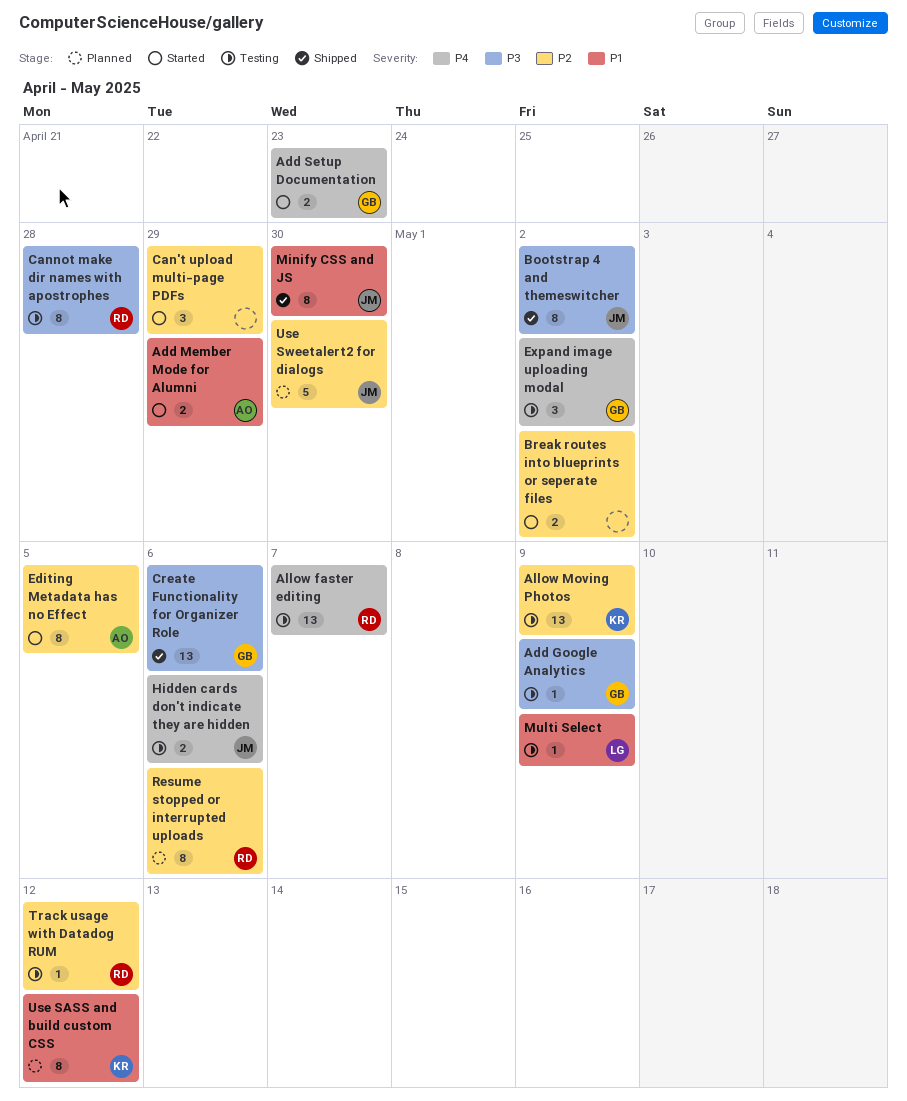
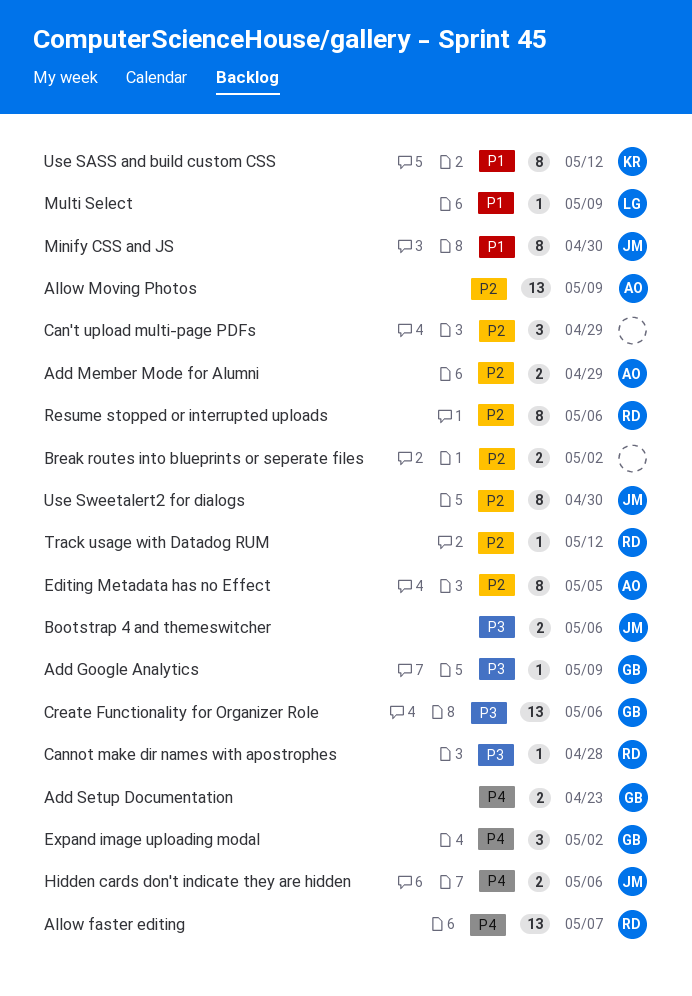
Add Member Mode for Alumni, priority: P1 -> P2
Allow Moving Photos, owner: KR -> AO
Bootstrap 4 and themeswitcher, estimate: 8 -> 2
Bootstrap 4 and themeswitcher, due: May 2 -> May 6
Cannot make dir names with apostrophes, estimate: 8 -> 1
Use Sweetalert2 for dialogs, estimate: 5 -> 8

